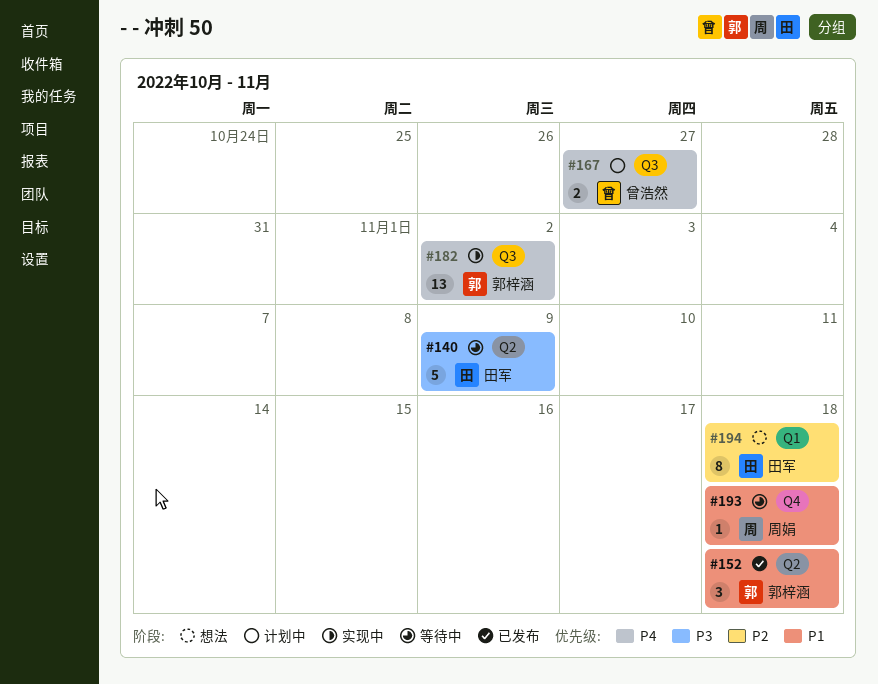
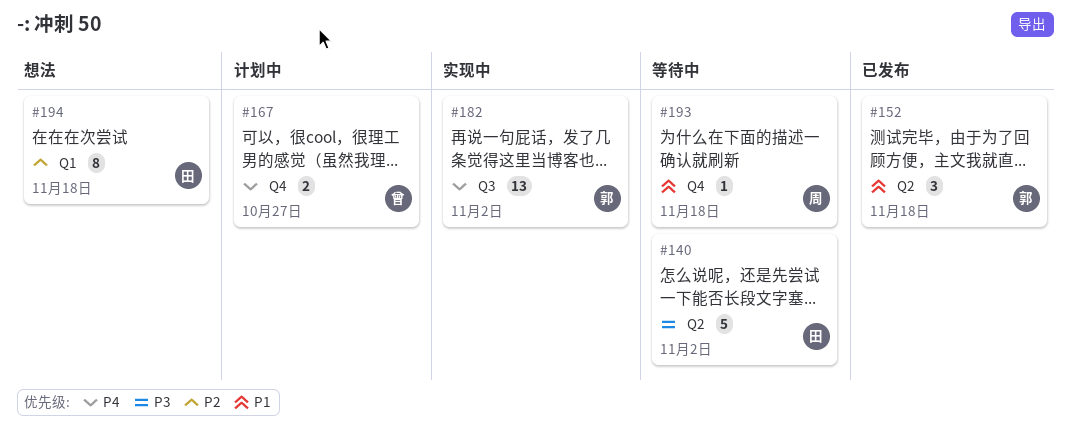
#140, due: Nov 9 -> Nov 2
#167, label: Q3 -> Q4

